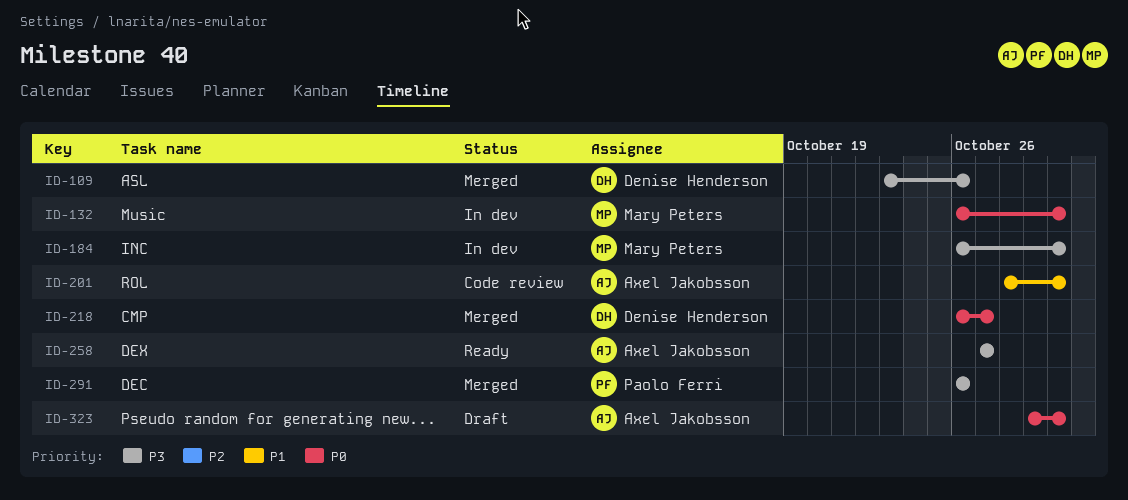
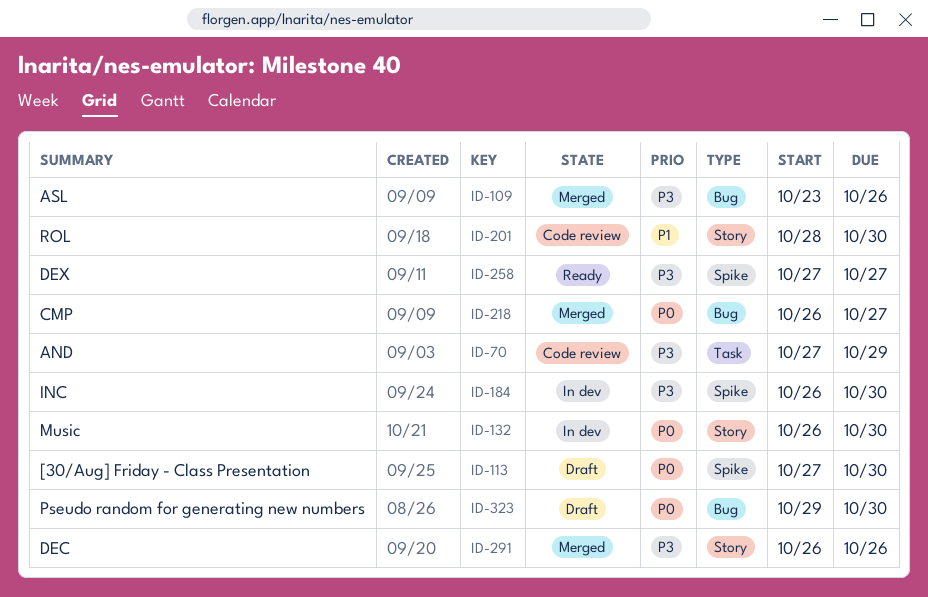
ID-70: none -> present
ID-113: none -> present

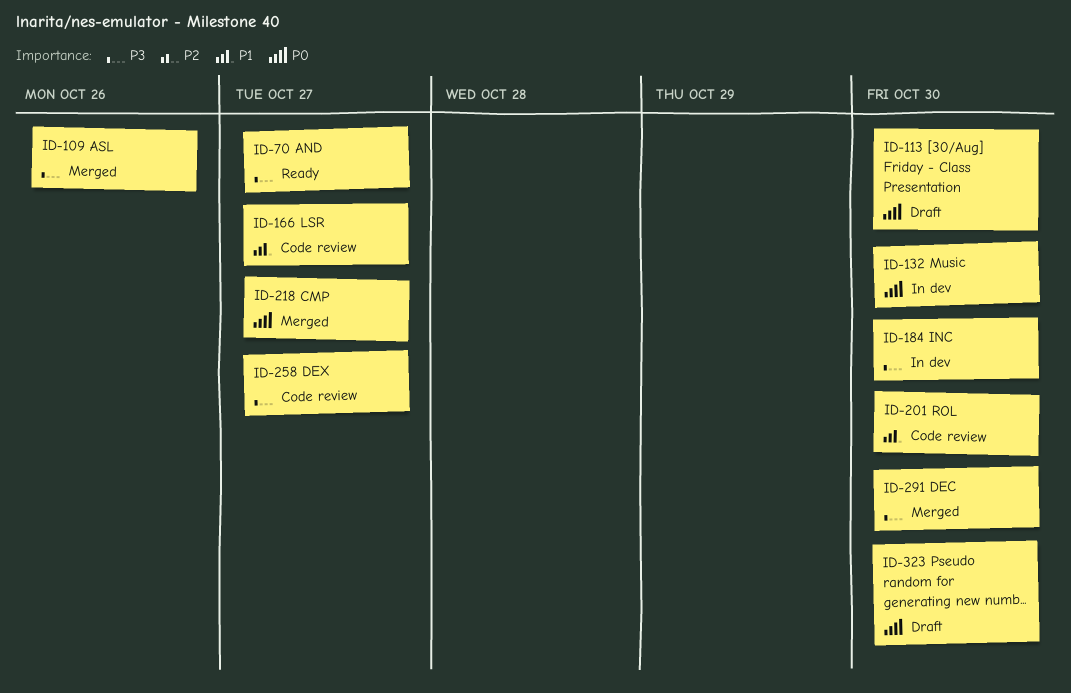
ID-70, status: Code review -> Ready
ID-70, due: Oct 29 -> Oct 27
ID-166: none -> present
ID-258, status: Ready -> Code review
ID-291, due: Oct 26 -> Oct 30

